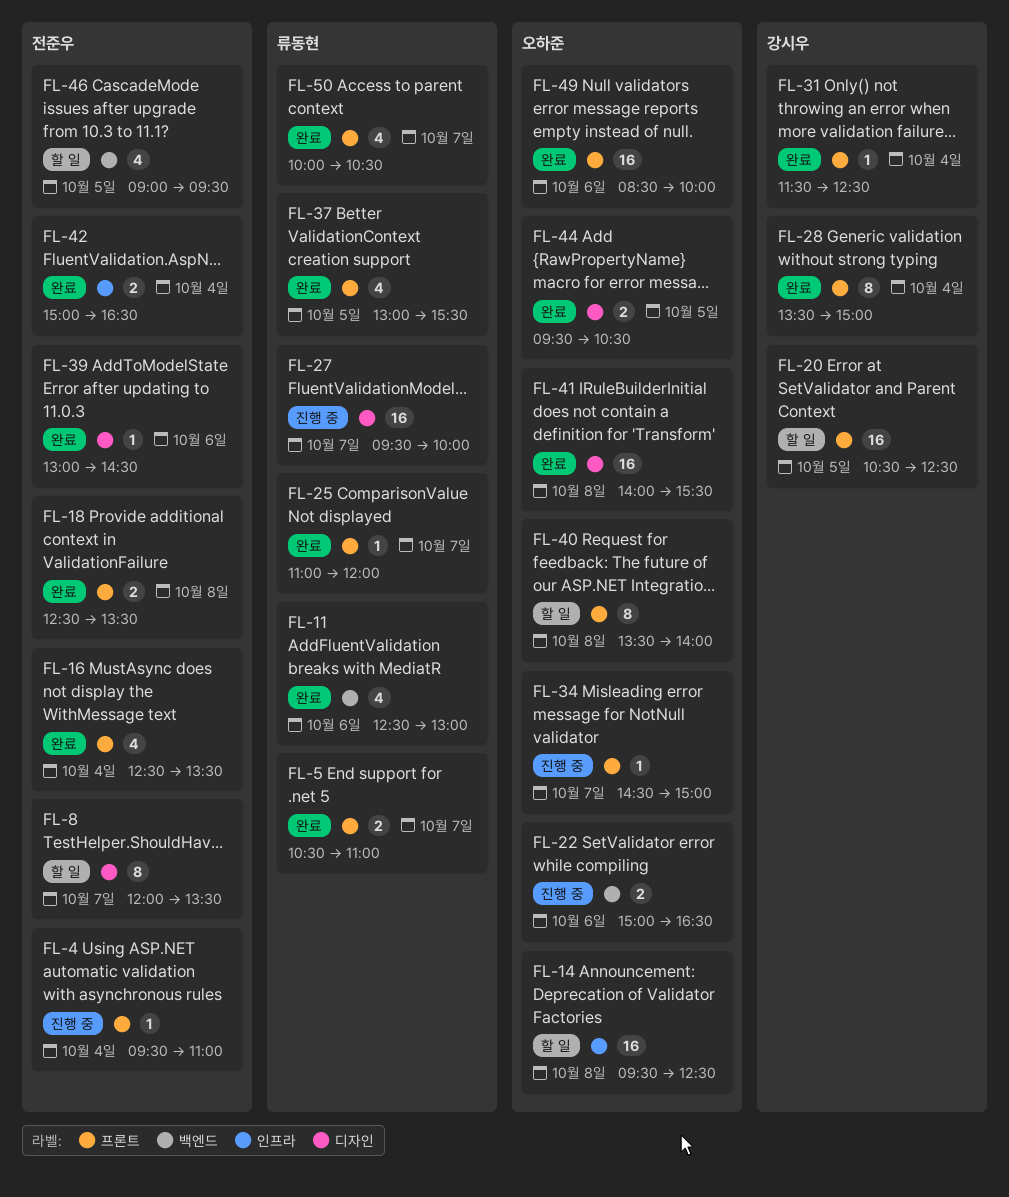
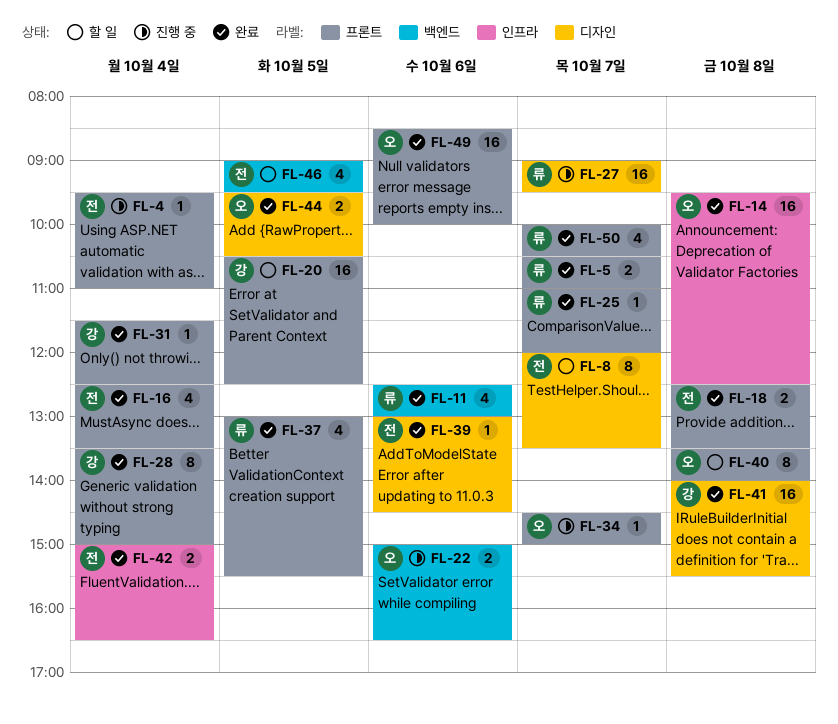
FL-14, status: 할 일 -> 완료
FL-27, begins: 09:30 -> 09:00
FL-27, ends: 10:00 -> 09:30
FL-41, owner: 오하준 -> 강시우

